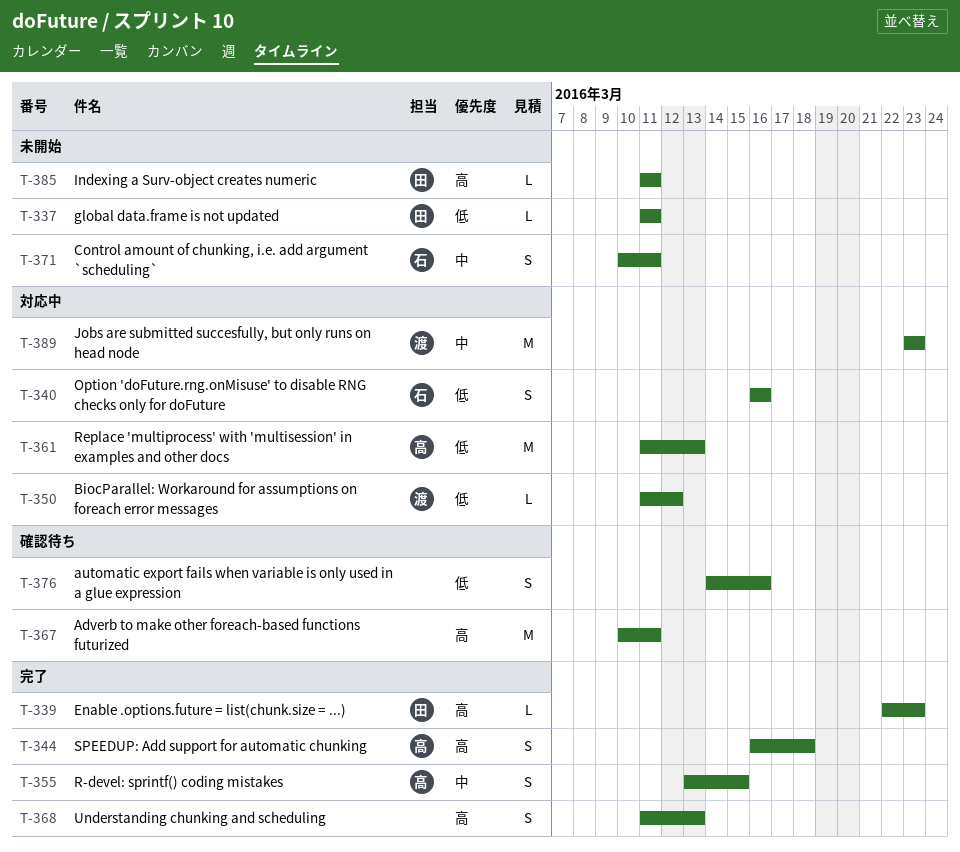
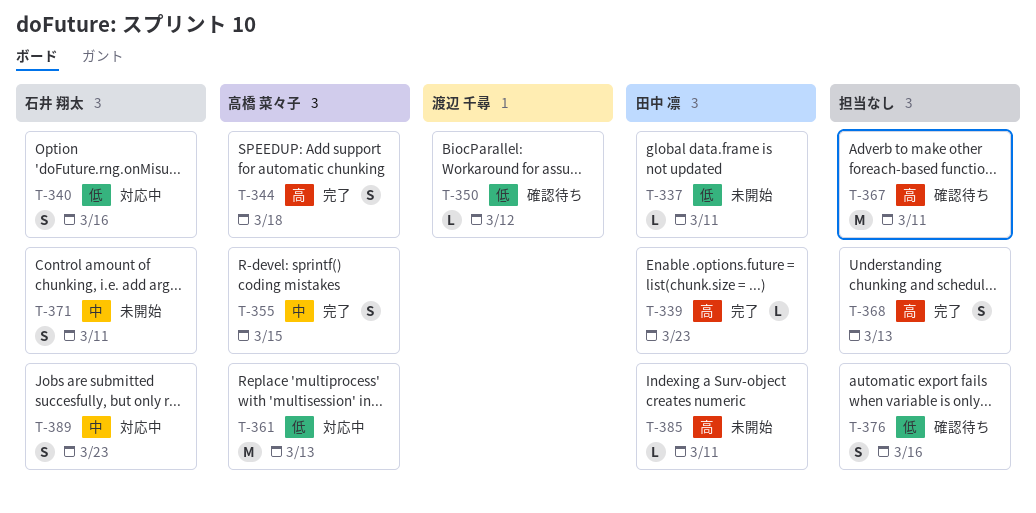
T-350, status: 対応中 -> 確認待ち
T-389, owner: 渡辺 千尋 -> 石井 翔太
T-389, estimate: M -> S

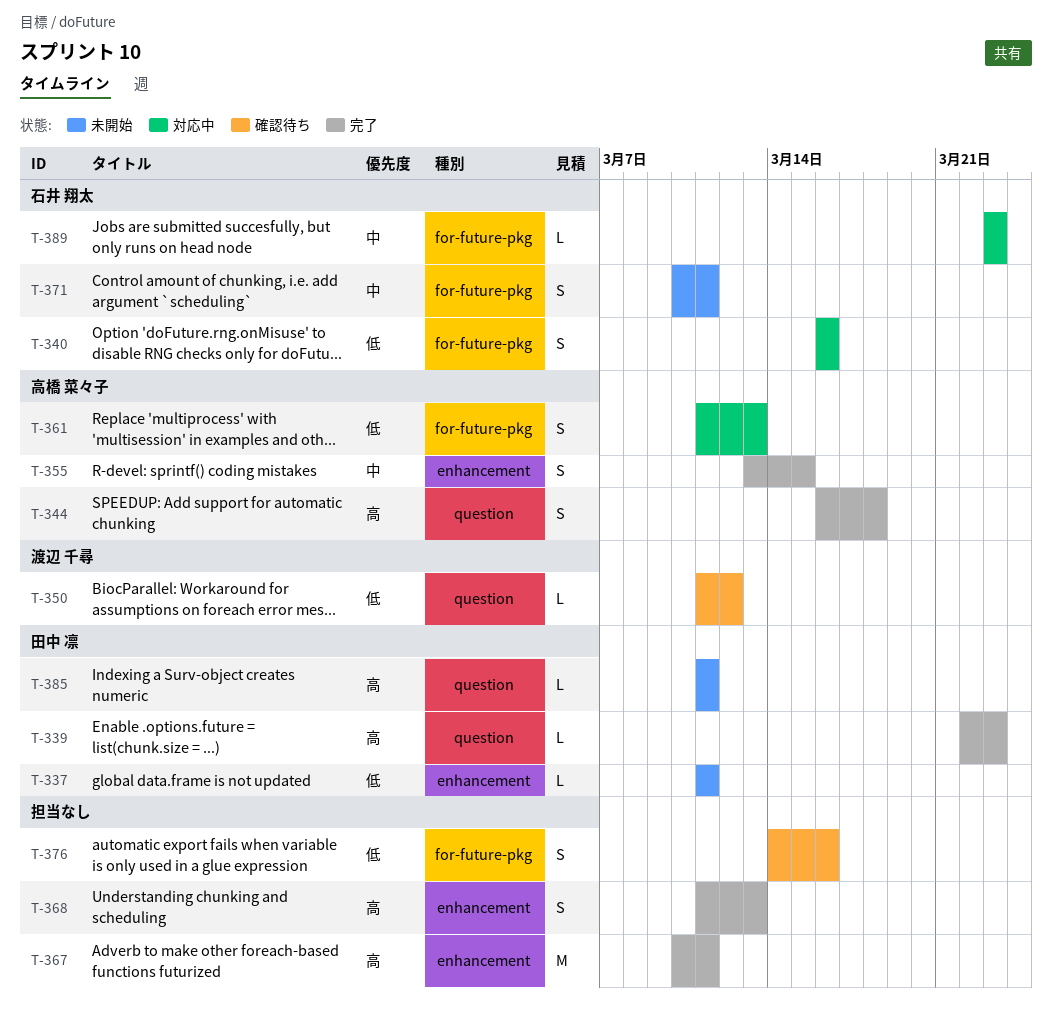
T-361, estimate: M -> S
T-367, status: 確認待ち -> 完了
T-389, estimate: S -> L

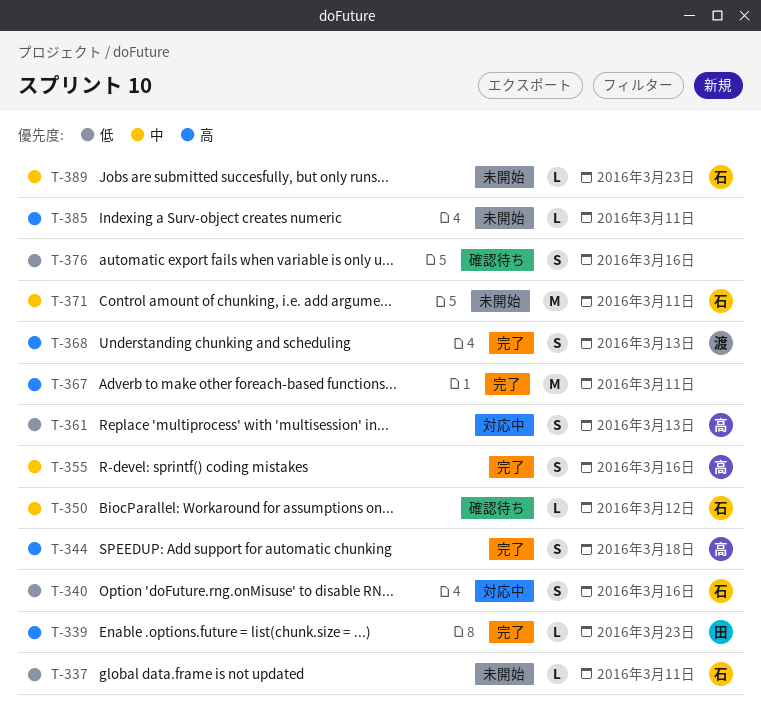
T-337, owner: 田中 凛 -> 石井 翔太
T-350, owner: 渡辺 千尋 -> 石井 翔太
T-350, priority: 低 -> 中
T-355, due: Mar 15 -> Mar 16
T-368, owner: none -> 渡辺 千尋
T-371, estimate: S -> M
T-385, owner: 田中 凛 -> none
T-389, status: 対応中 -> 未開始

